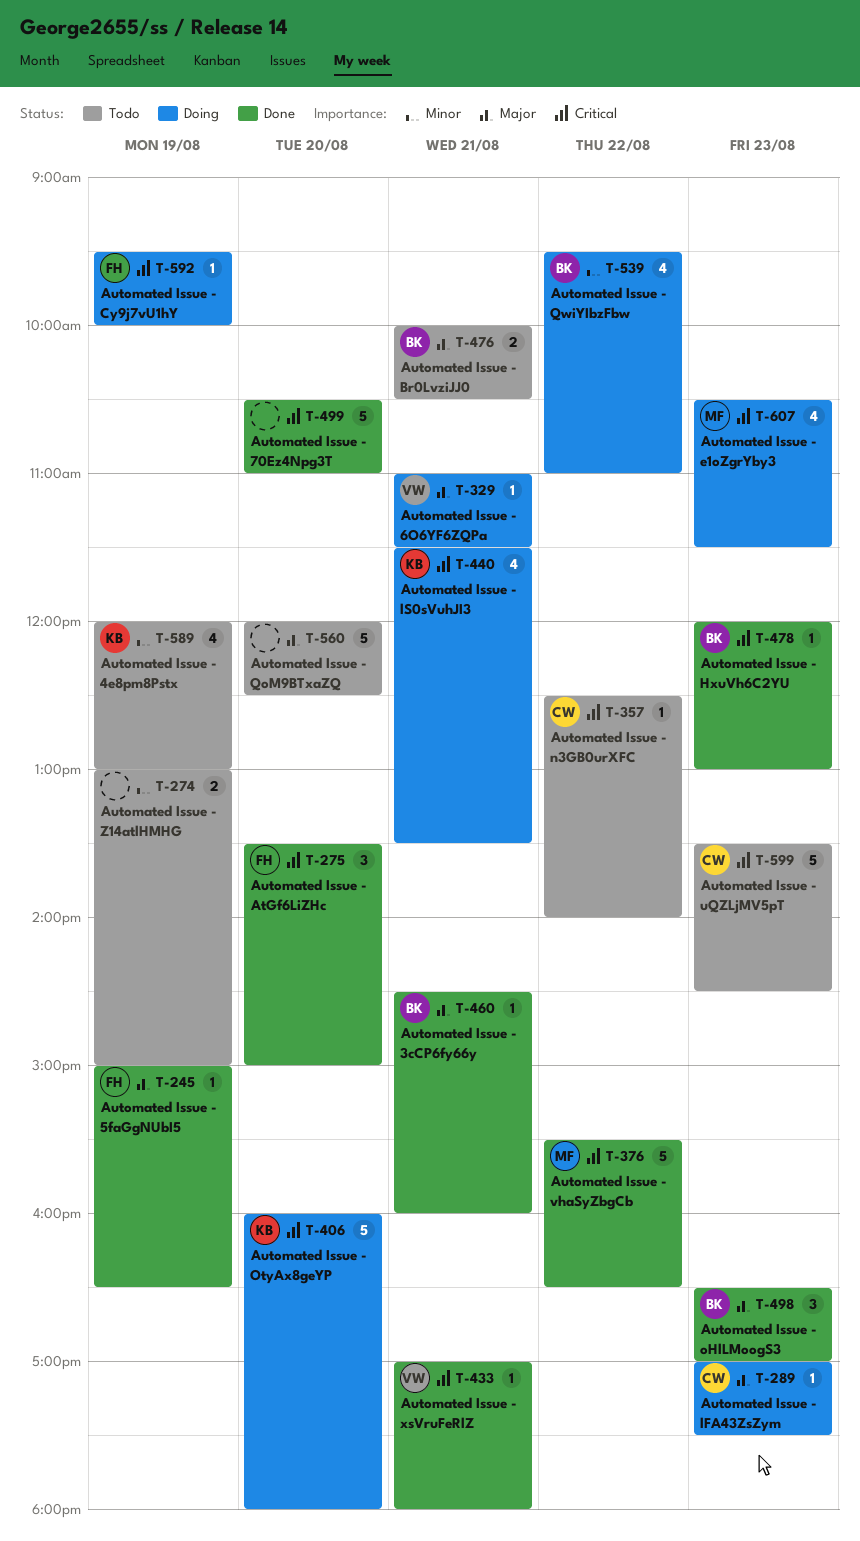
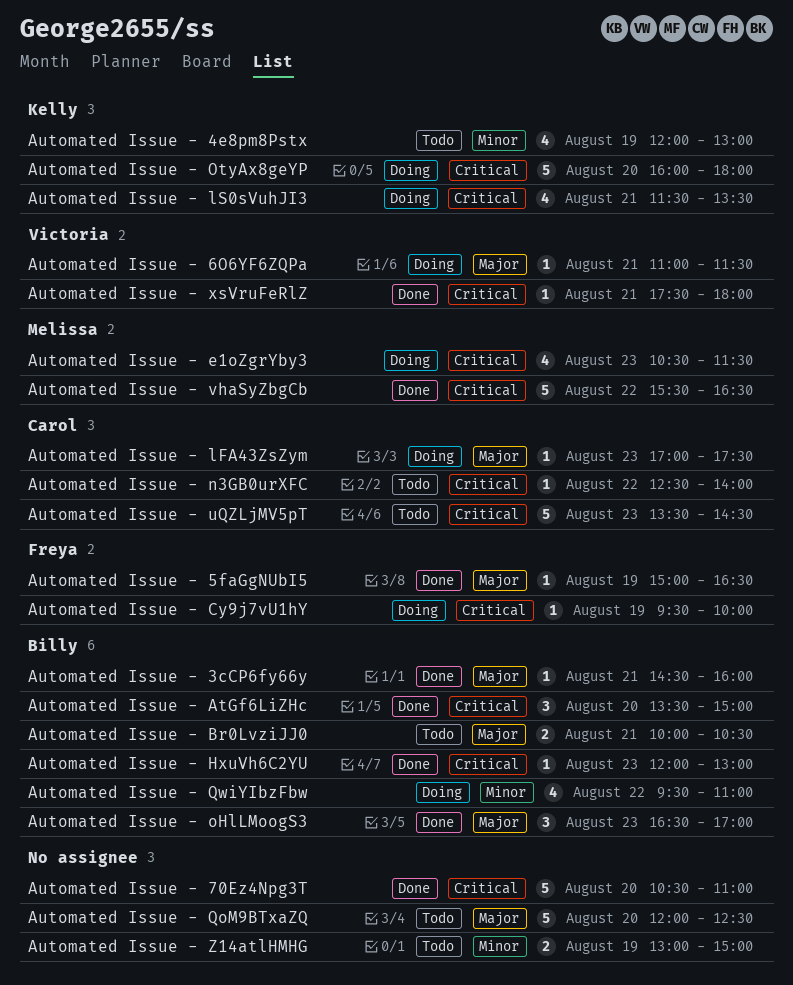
Automated Issue - AtGf6LiZHc, owner: Freya -> Billy
Automated Issue - xsVruFeRlZ, begins: 17:00 -> 17:30

